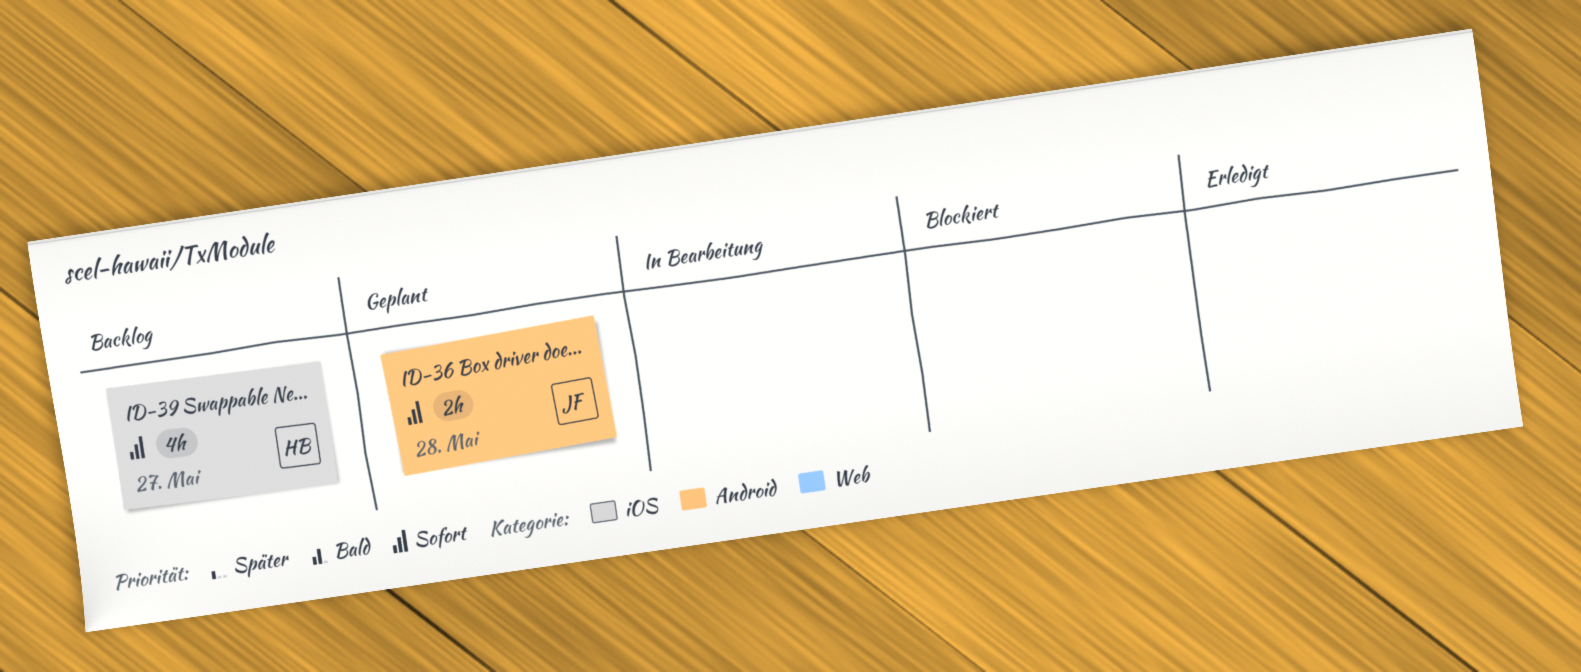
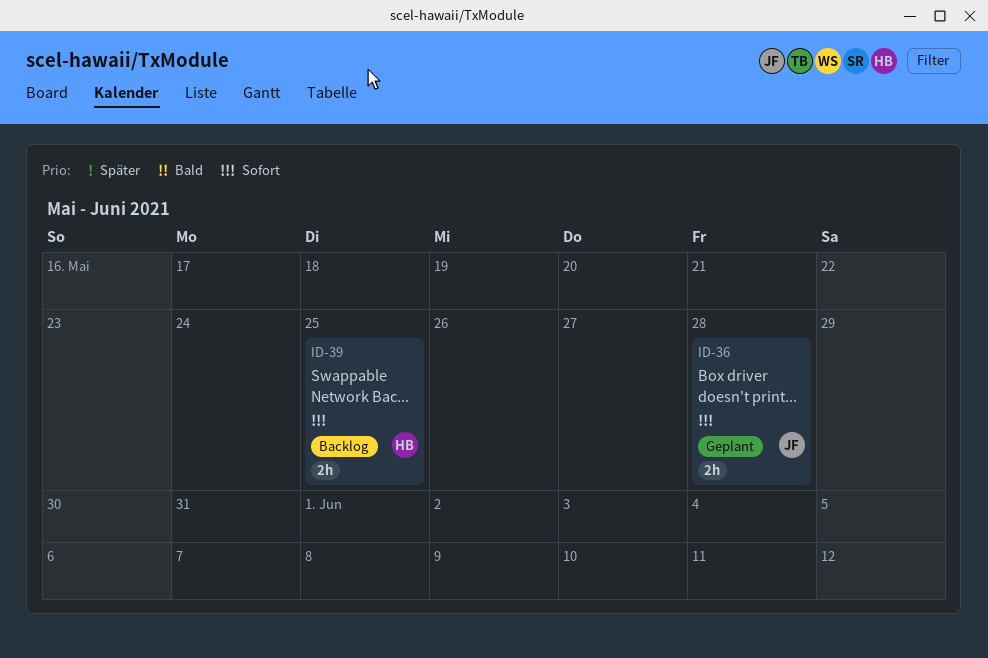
ID-39, estimate: 4h -> 2h
ID-39, due: May 27 -> May 25

